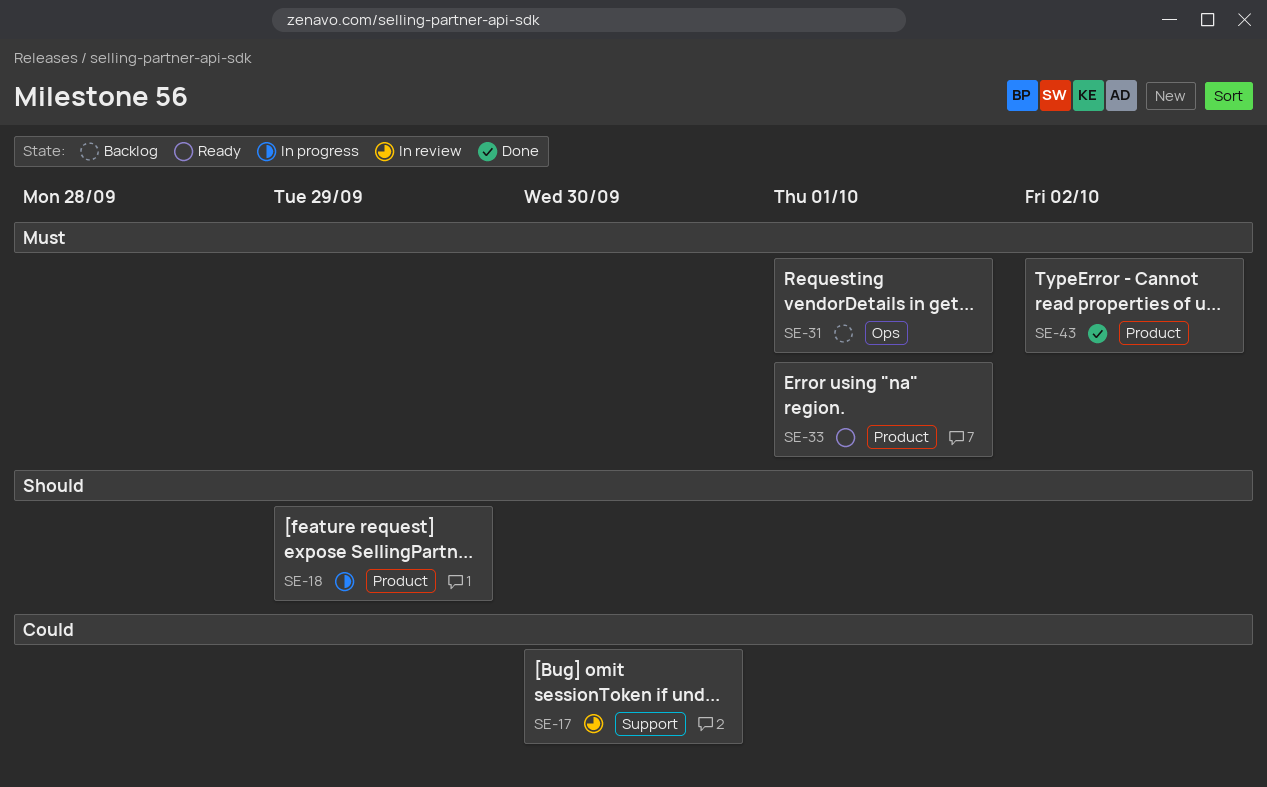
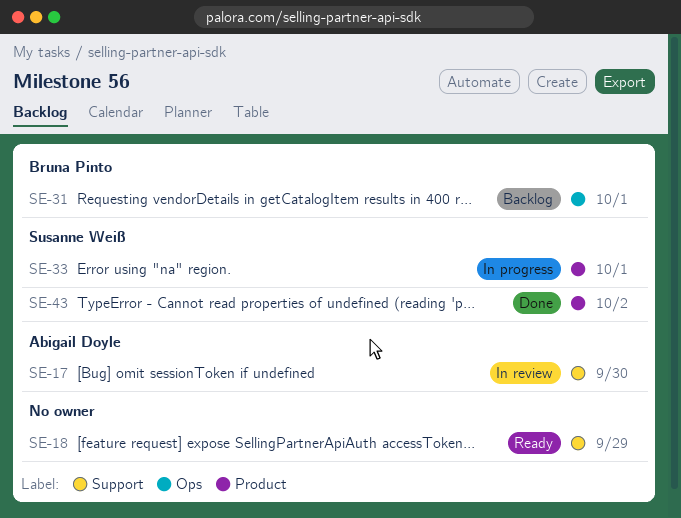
SE-18, status: In progress -> Ready
SE-18, label: Product -> Support
SE-33, status: Ready -> In progress

